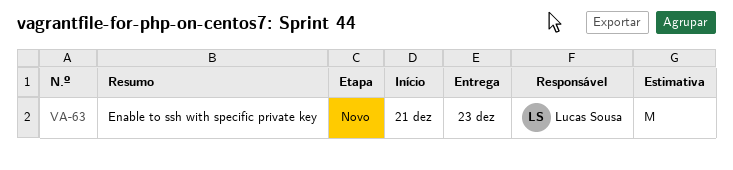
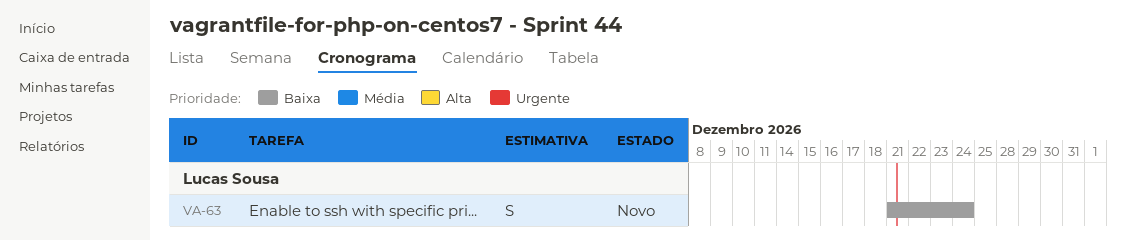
VA-63, estimate: M -> S
VA-63, due: Dec 23 -> Dec 24

